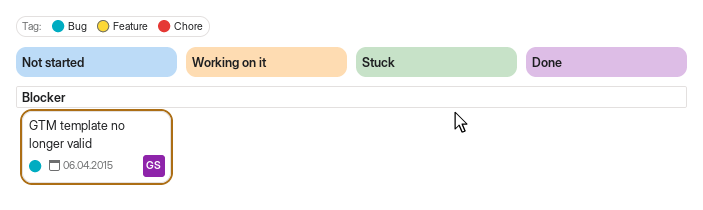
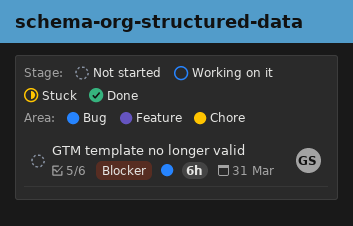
GTM template no longer valid, due: Apr 6 -> Mar 31

